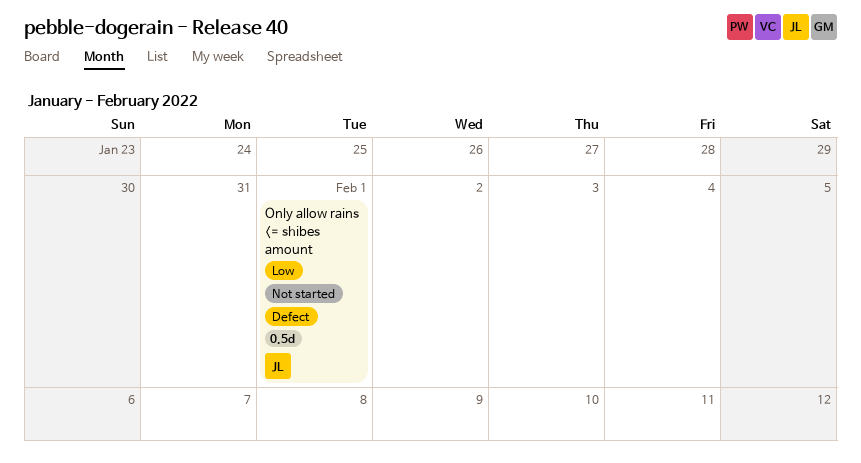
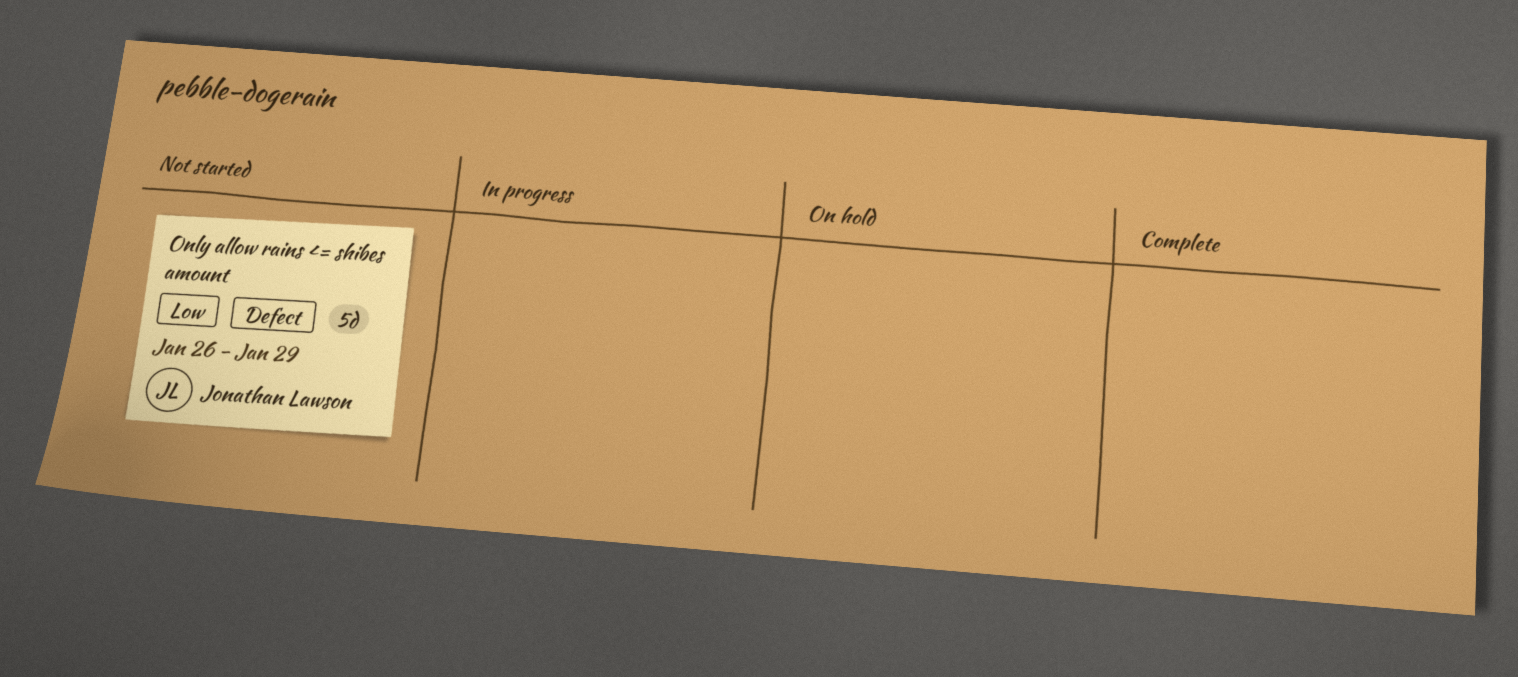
Only allow rains <= shibes amount, estimate: 0.5d -> 5d
Only allow rains <= shibes amount, due: Feb 1 -> Jan 29

